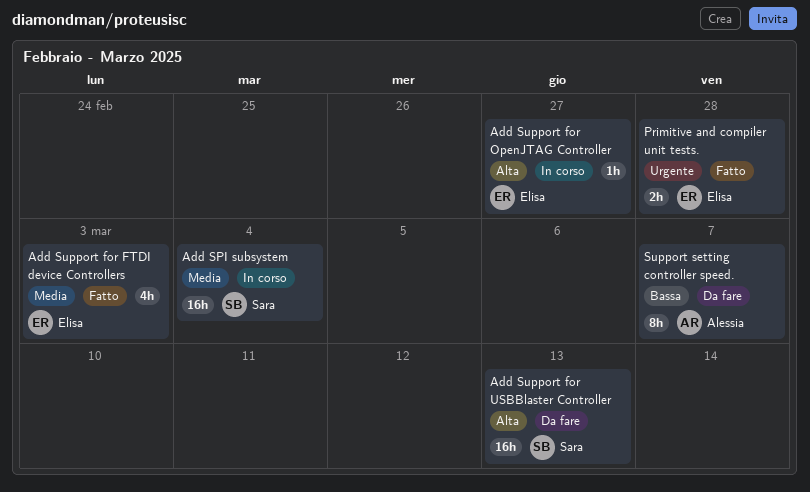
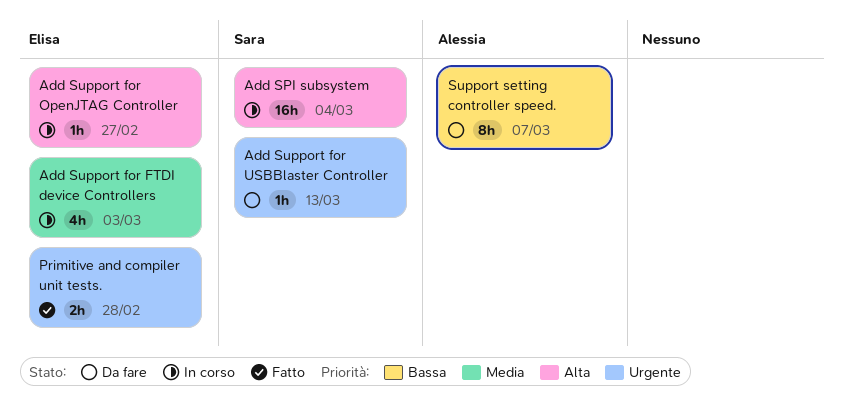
Add SPI subsystem, priority: Media -> Alta
Add Support for FTDI device Controllers, status: Fatto -> In corso
Add Support for USBBlaster Controller, priority: Alta -> Urgente
Add Support for USBBlaster Controller, estimate: 16h -> 1h

